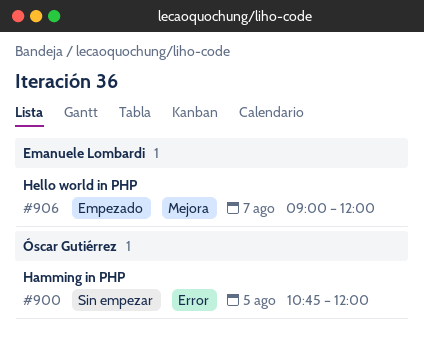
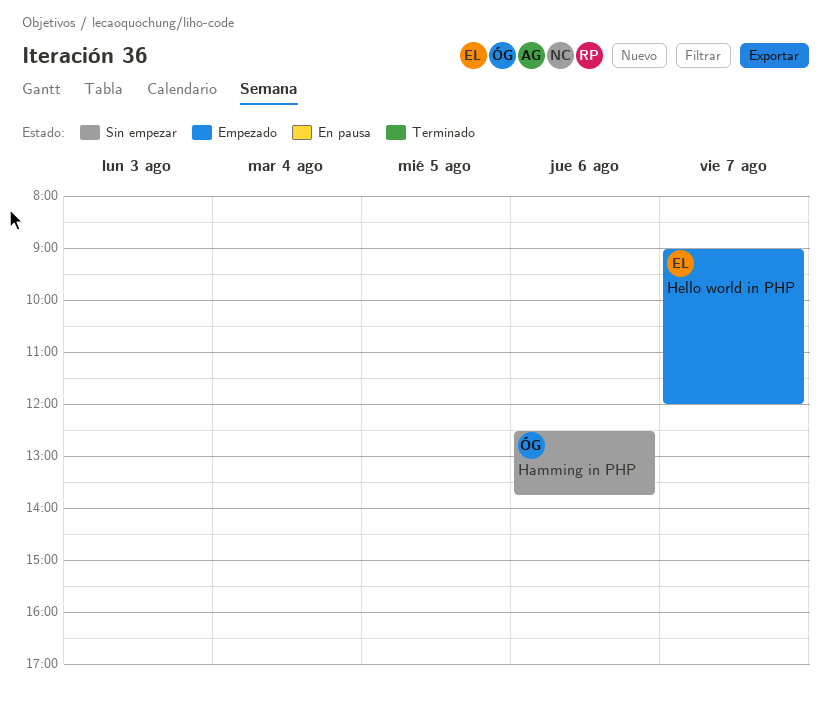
Hamming in PHP, day: Aug 5 -> Aug 6
Hamming in PHP, begins: 10:45 -> 12:30
Hamming in PHP, ends: 12:00 -> 13:45

